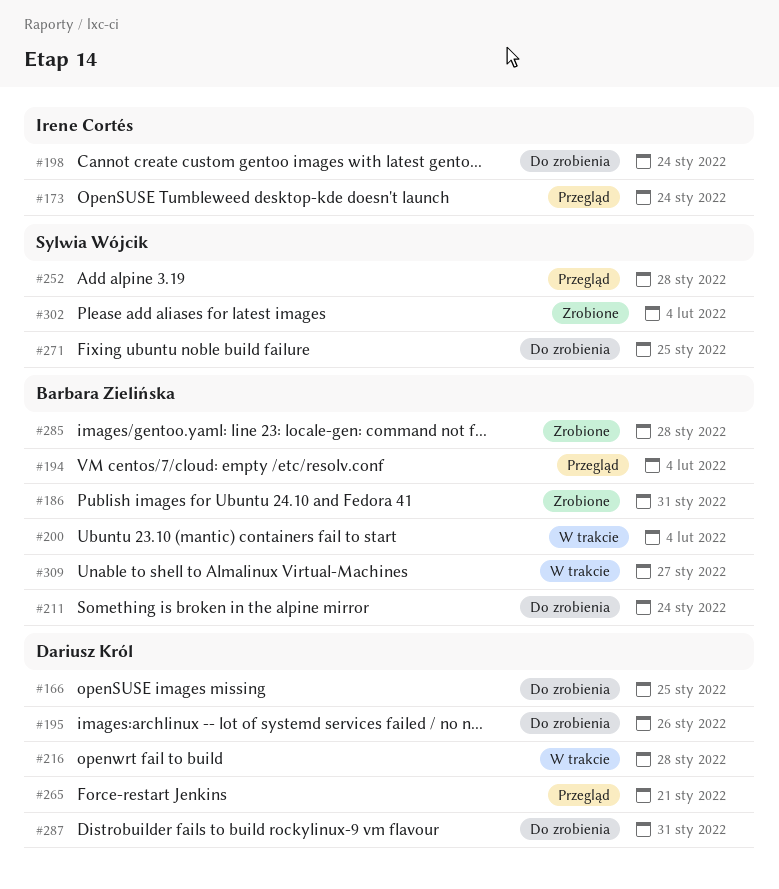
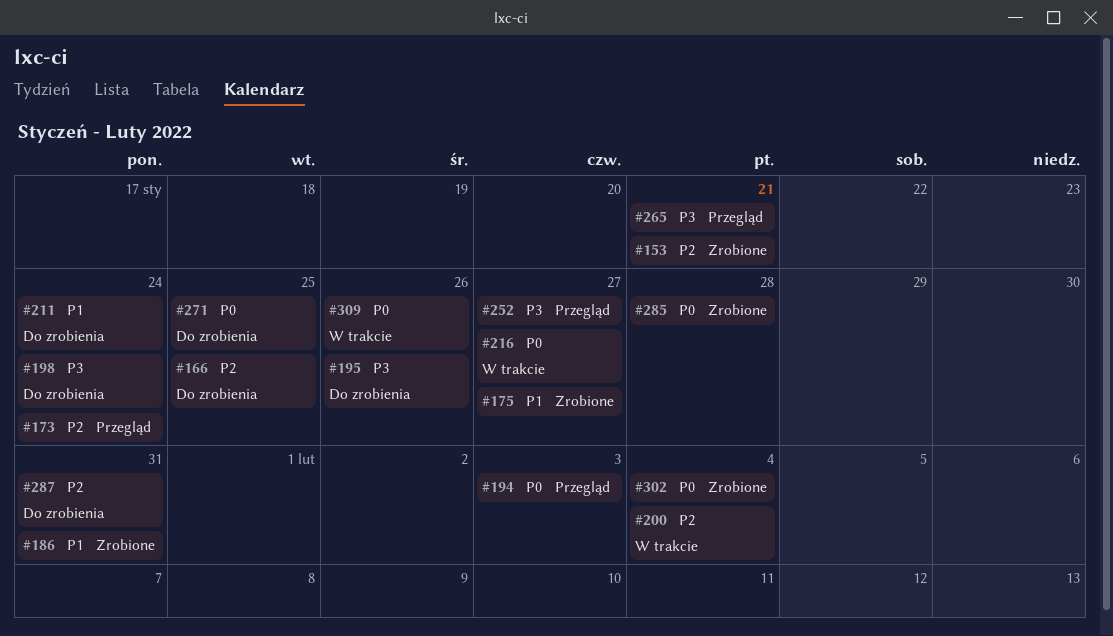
#153: none -> present
#175: none -> present
#194, due: Feb 4 -> Feb 3
#216, due: Jan 28 -> Jan 27
#252, due: Jan 28 -> Jan 27
#309, due: Jan 27 -> Jan 26

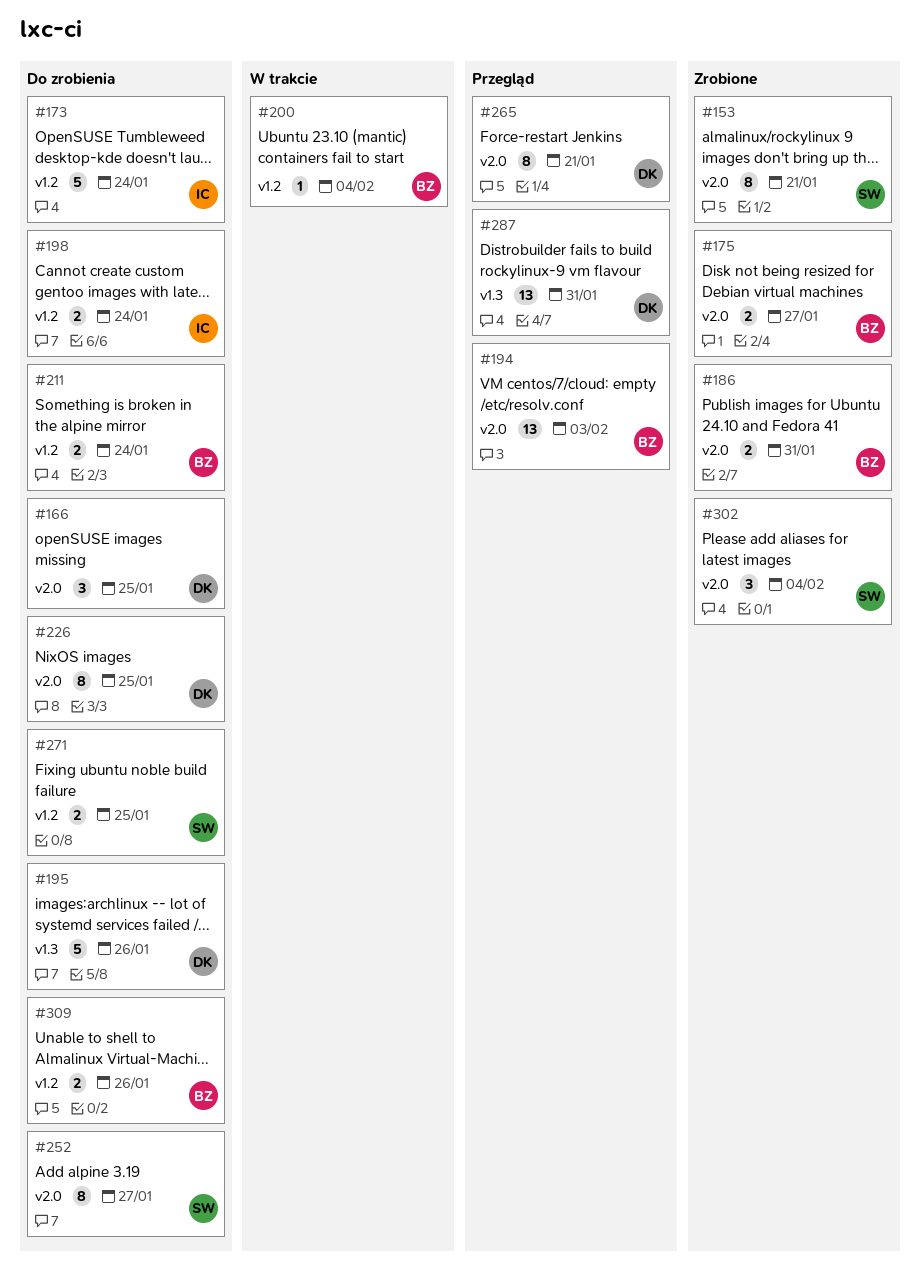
#173, status: Przegląd -> Do zrobienia
#216: present -> none
#226: none -> present
#252, status: Przegląd -> Do zrobienia
#285: present -> none
#287, status: Do zrobienia -> Przegląd
#309, status: W trakcie -> Do zrobienia

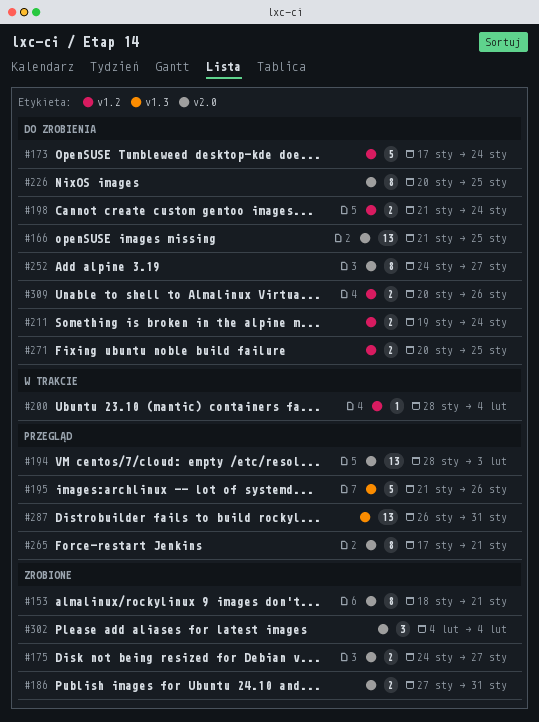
#166, estimate: 3 -> 13
#195, status: Do zrobienia -> Przegląd

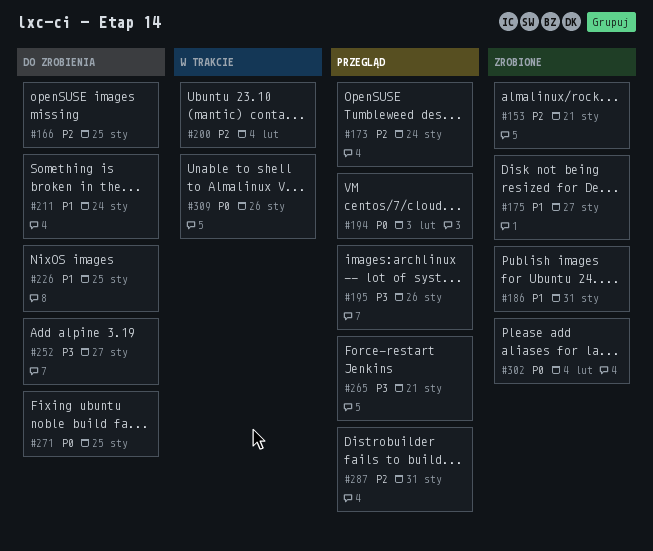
#173, status: Do zrobienia -> Przegląd
#198: present -> none
#309, status: Do zrobienia -> W trakcie

